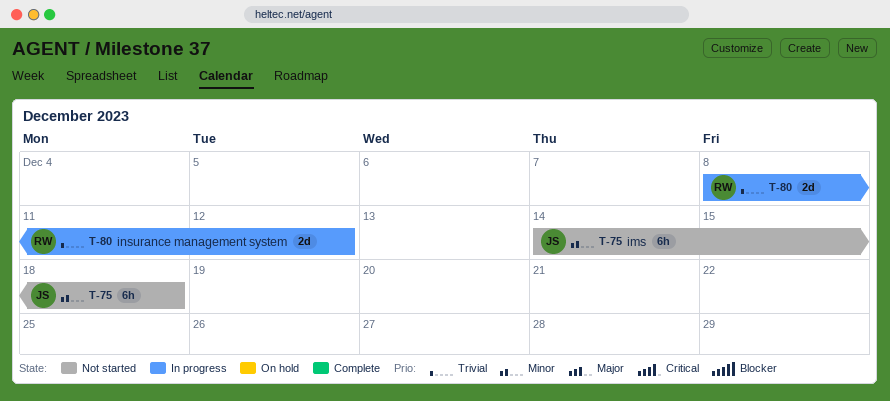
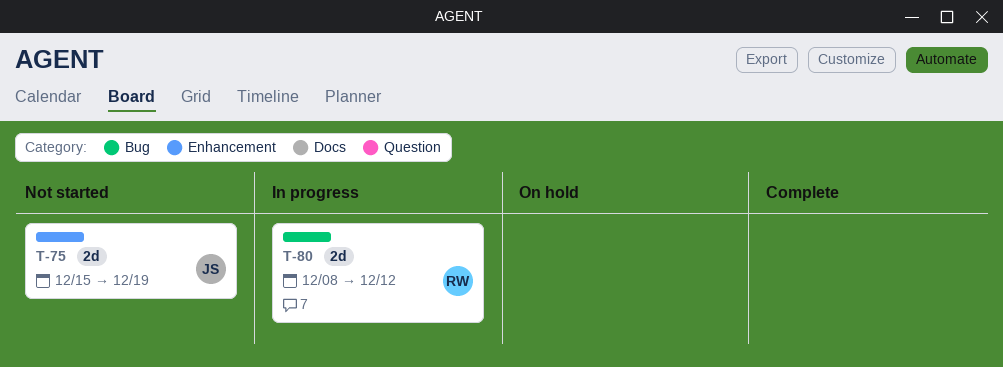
T-75, estimate: 6h -> 2d
T-75, start: Dec 14 -> Dec 15
T-75, due: Dec 18 -> Dec 19

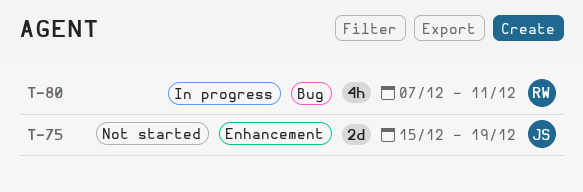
T-80, estimate: 2d -> 4h
T-80, start: Dec 8 -> Dec 7
T-80, due: Dec 12 -> Dec 11

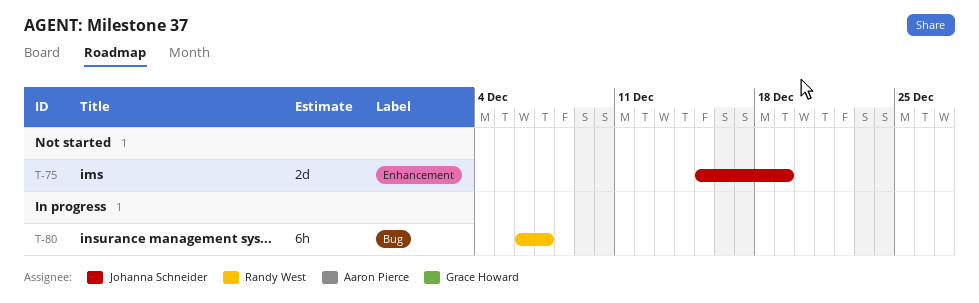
T-80, estimate: 4h -> 6h
T-80, start: Dec 7 -> Dec 6
T-80, due: Dec 11 -> Dec 7

